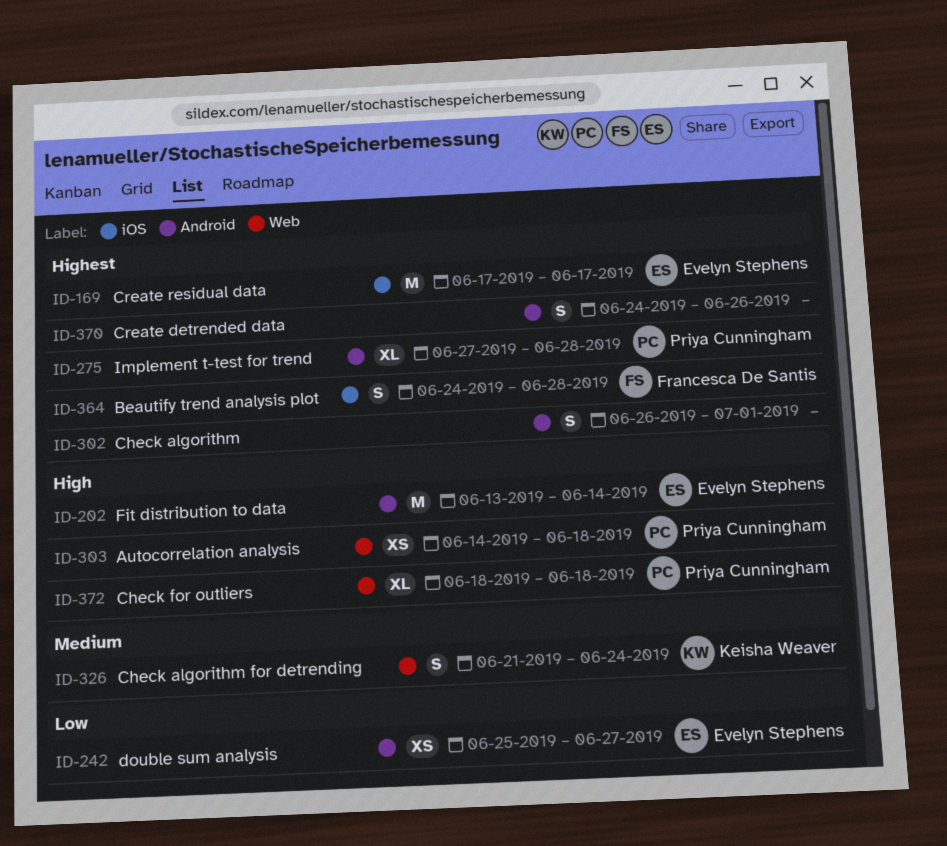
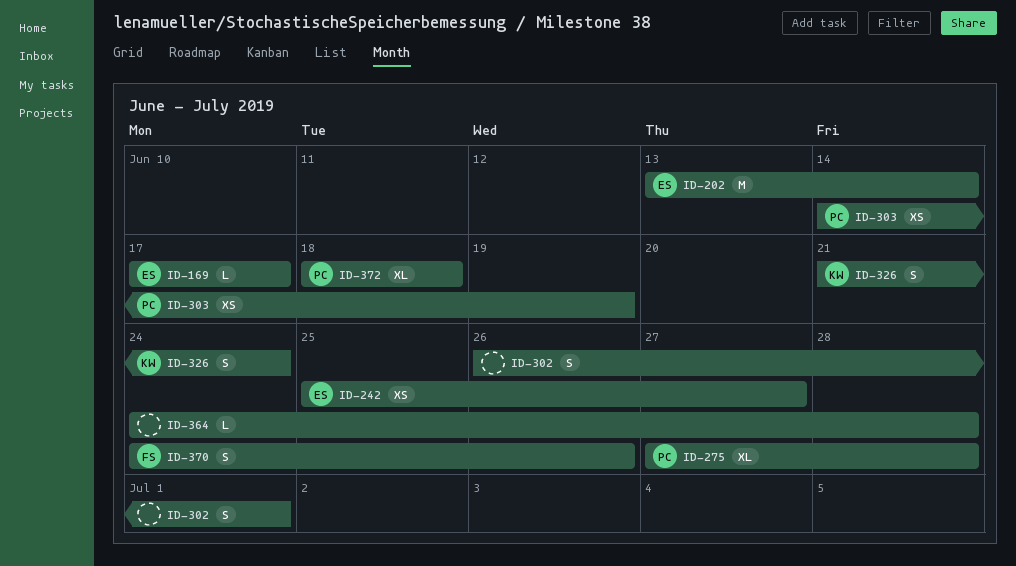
ID-169, estimate: M -> L
ID-303, due: Jun 18 -> Jun 19
ID-364, owner: Francesca De Santis -> none
ID-364, estimate: S -> L
ID-370, owner: none -> Francesca De Santis

